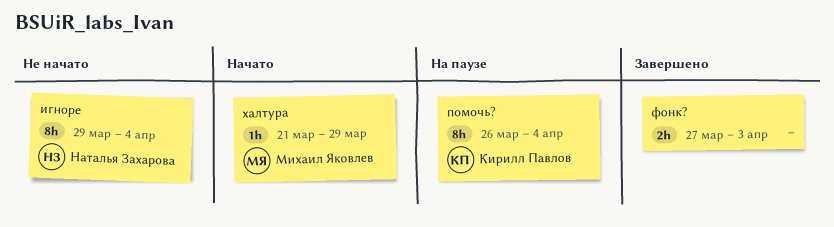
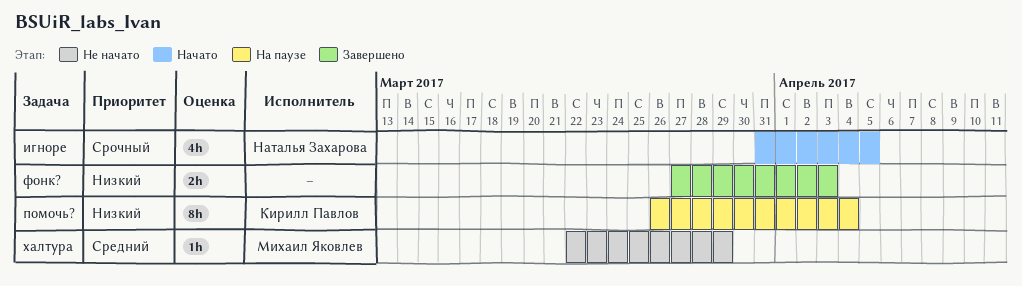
игноре, status: Не начато -> Начато
игноре, estimate: 8h -> 4h
игноре, start: Mar 29 -> Mar 31
игноре, due: Apr 4 -> Apr 5
халтура, status: Начато -> Не начато
халтура, start: Mar 21 -> Mar 22

